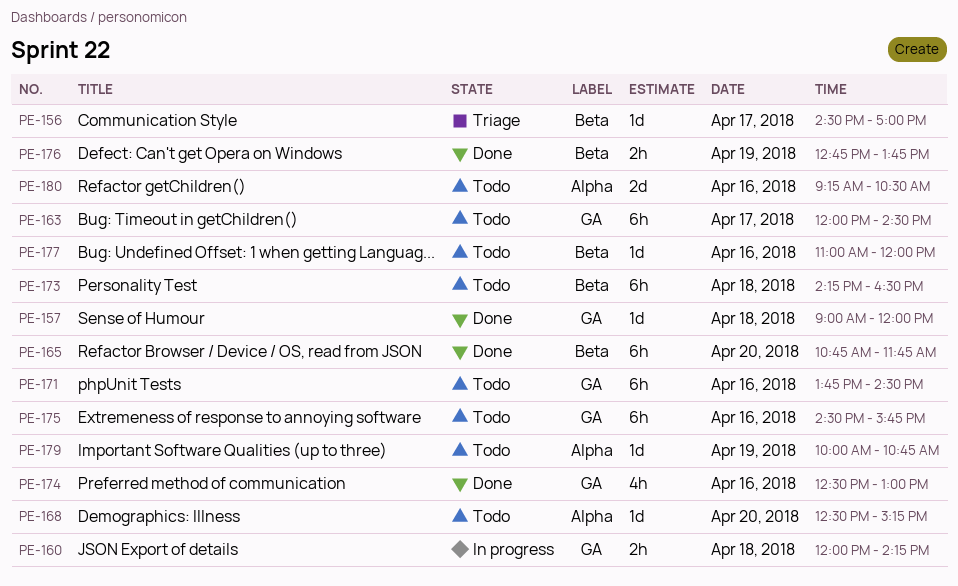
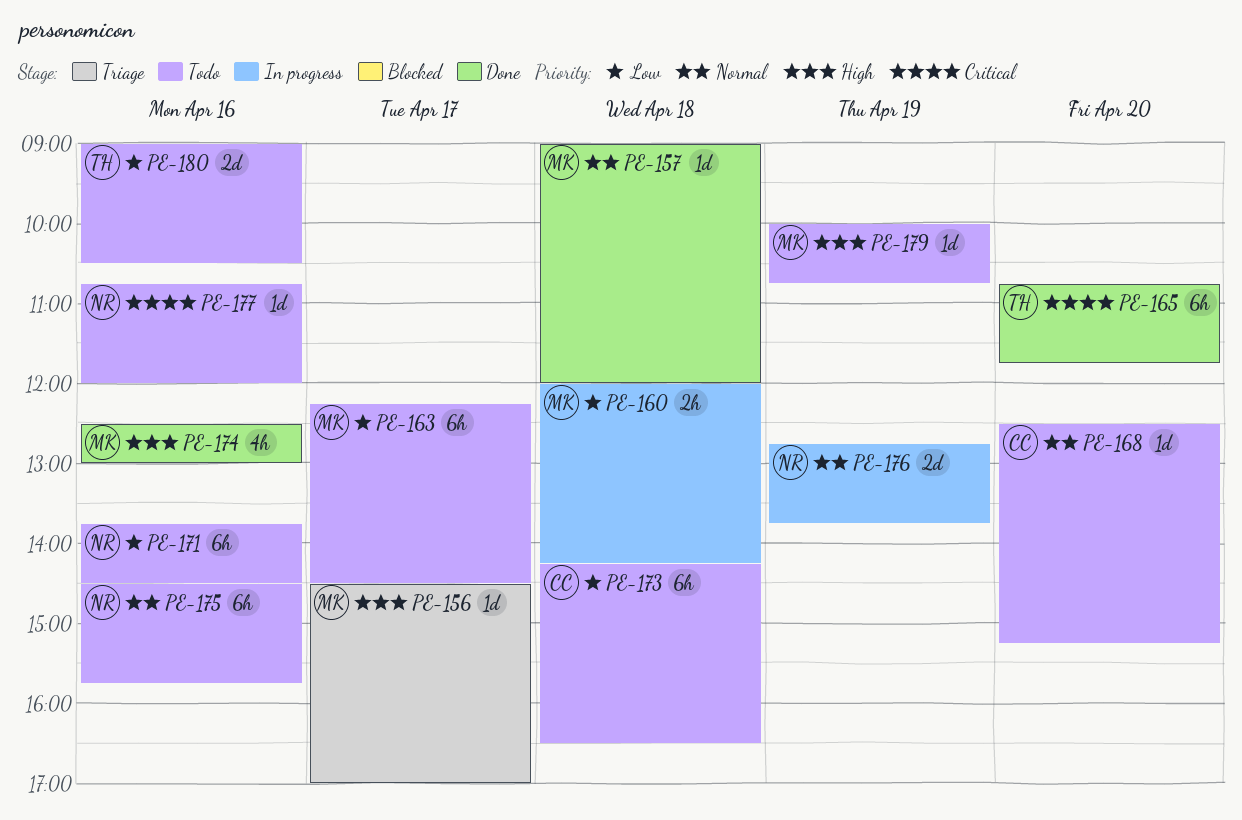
PE-163, begins: 12:00 -> 12:15
PE-176, status: Done -> In progress
PE-176, estimate: 2h -> 2d
PE-177, begins: 11:00 -> 10:45
PE-180, begins: 09:15 -> 09:00

